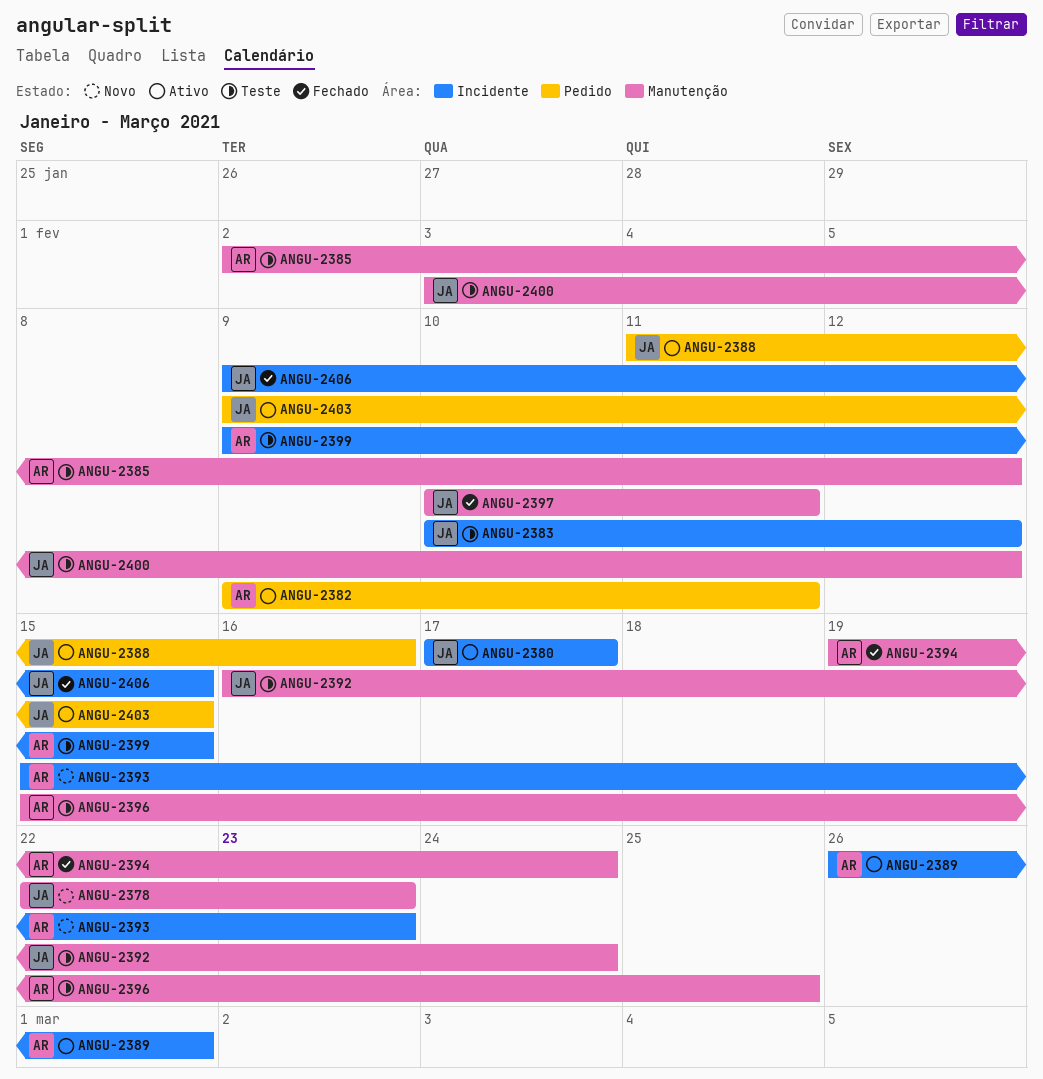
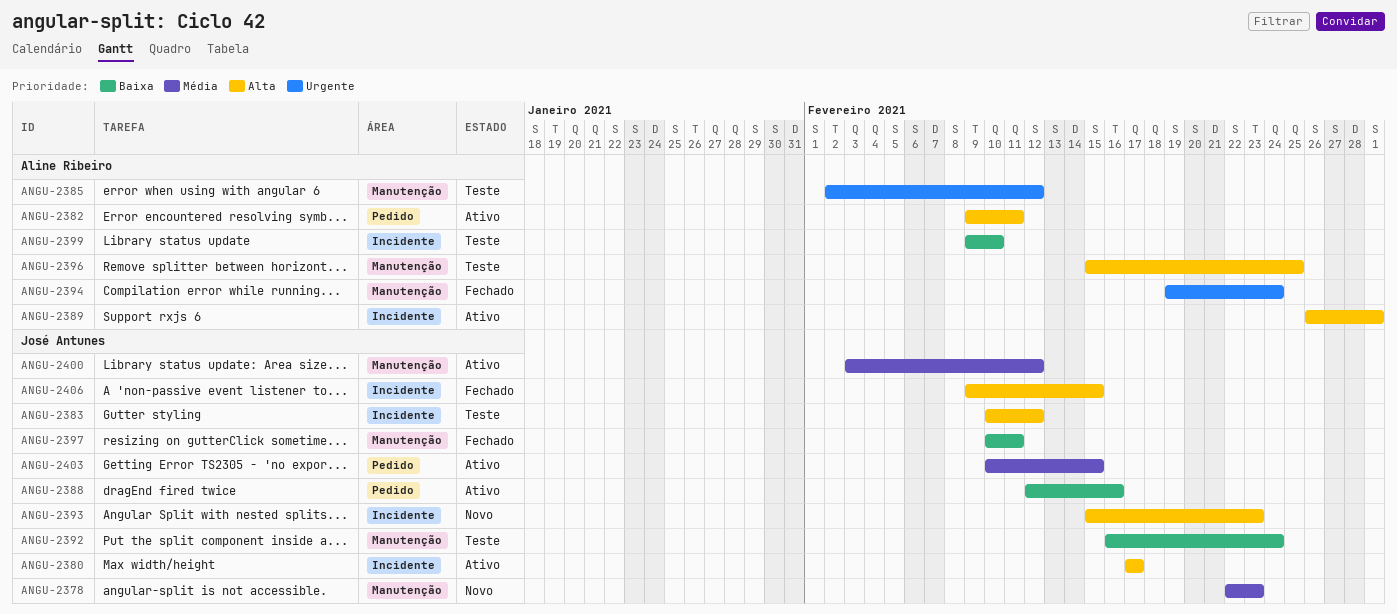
ANGU-2388, start: Feb 11 -> Feb 12
ANGU-2393, owner: Aline Ribeiro -> José Antunes
ANGU-2399, due: Feb 15 -> Feb 10
ANGU-2400, status: Teste -> Ativo
ANGU-2403, start: Feb 9 -> Feb 10

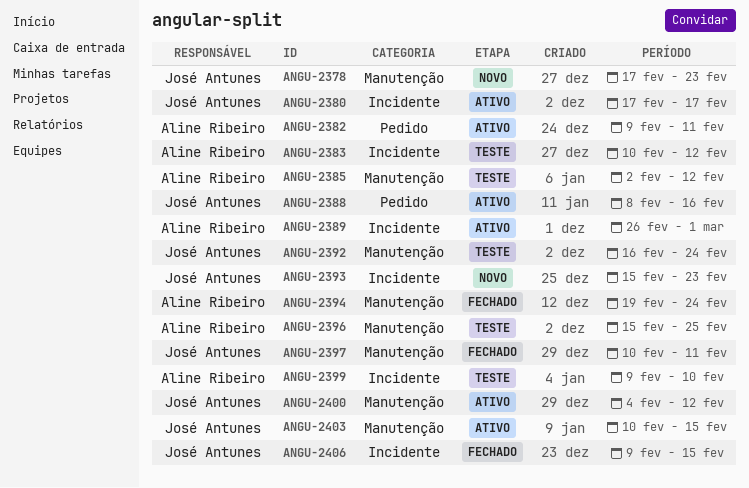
ANGU-2378, start: Feb 22 -> Feb 17
ANGU-2383, owner: José Antunes -> Aline Ribeiro
ANGU-2388, start: Feb 12 -> Feb 8
ANGU-2400, start: Feb 3 -> Feb 4
ANGU-2403, label: Pedido -> Manutenção

